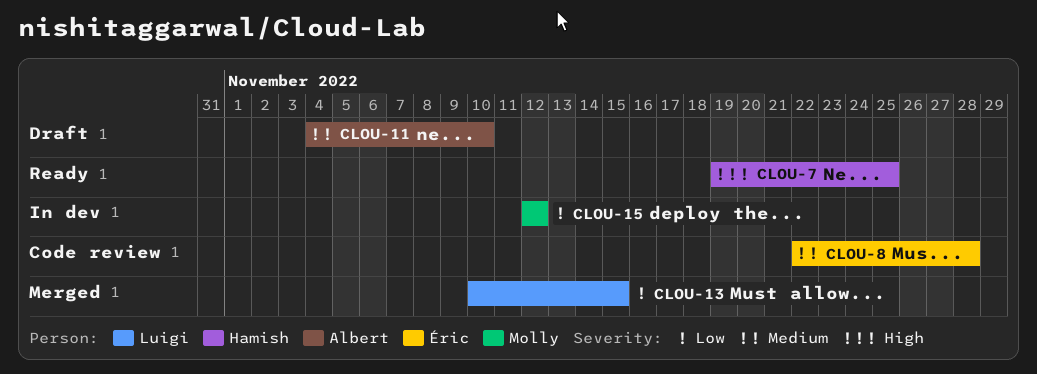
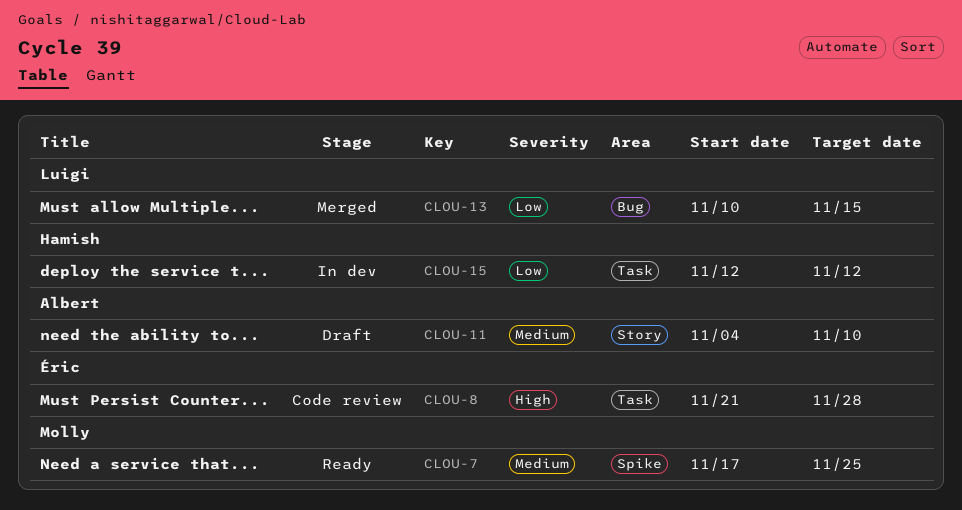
CLOU-7, owner: Hamish -> Molly
CLOU-7, priority: High -> Medium
CLOU-7, start: Nov 19 -> Nov 17
CLOU-8, priority: Medium -> High
CLOU-8, start: Nov 22 -> Nov 21
CLOU-15, owner: Molly -> Hamish

